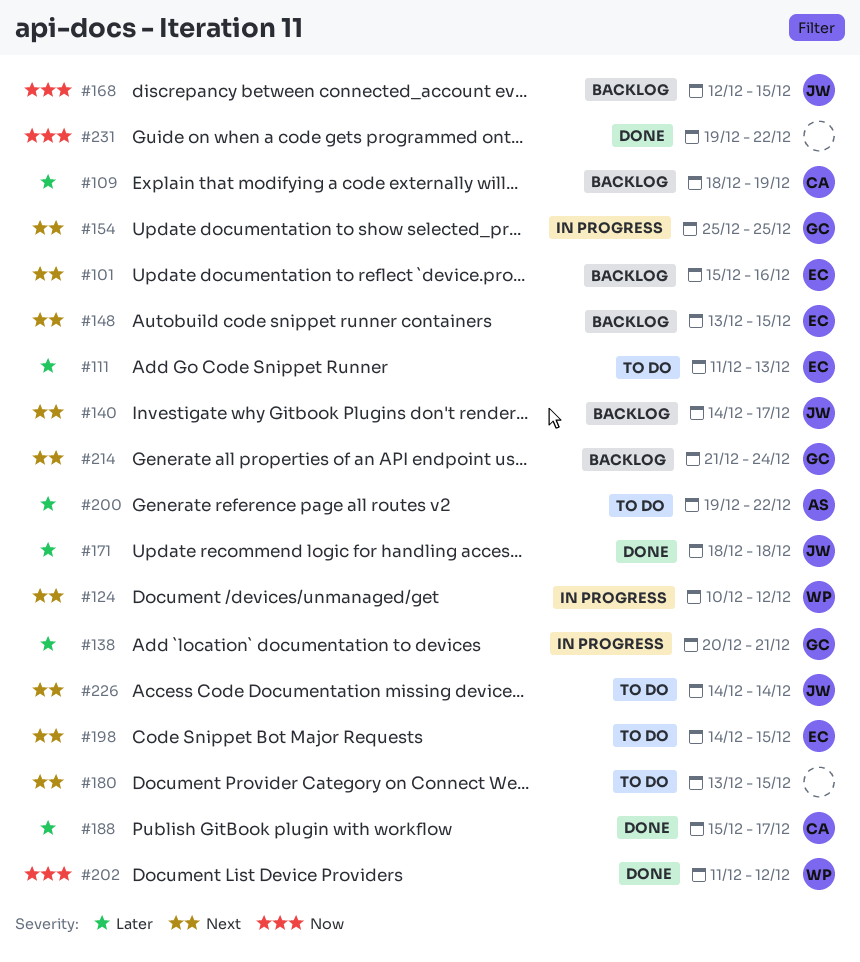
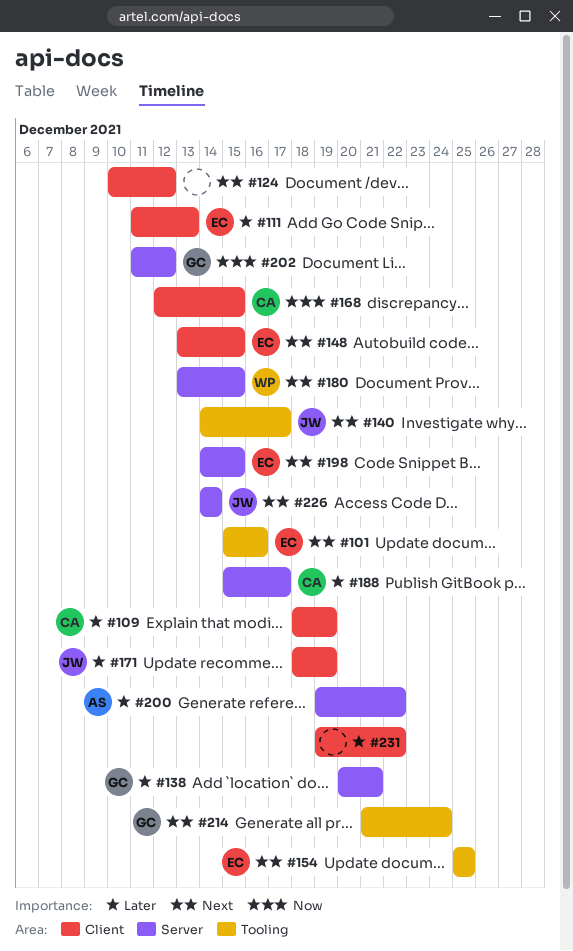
#124, owner: WP -> none
#154, owner: GC -> EC
#168, owner: JW -> CA
#171, due: Dec 18 -> Dec 19
#180, owner: none -> WP
#202, owner: WP -> GC
#231, priority: Now -> Later

